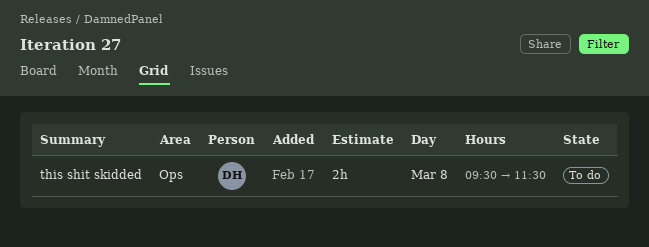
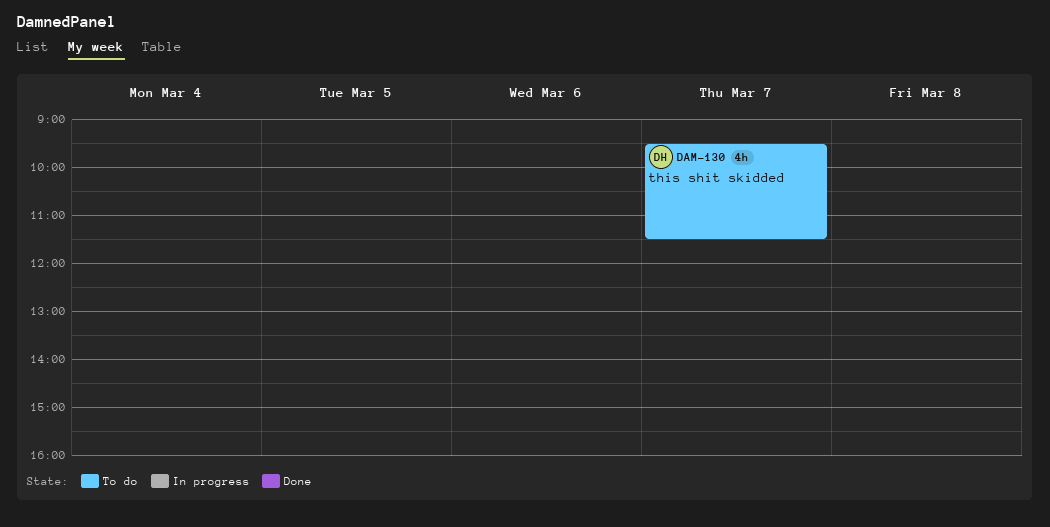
this shit skidded, estimate: 2h -> 4h
this shit skidded, day: Mar 8 -> Mar 7

